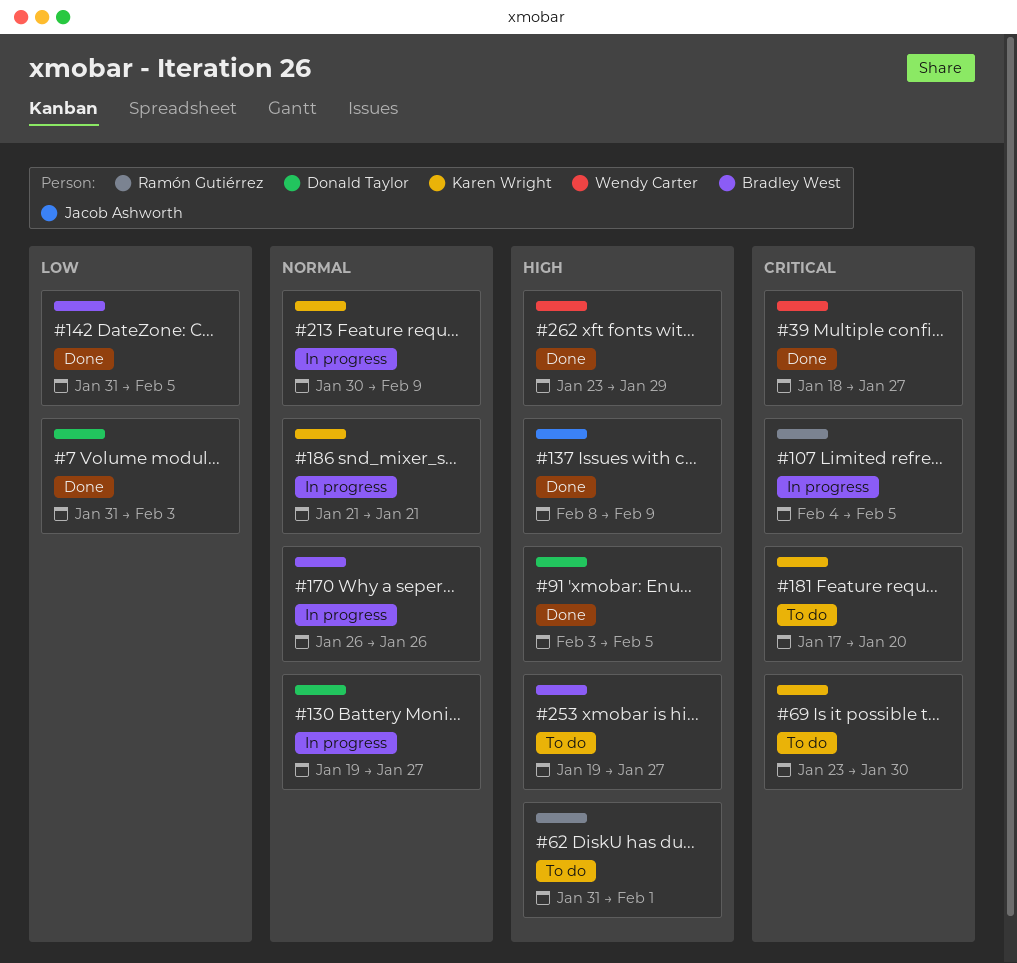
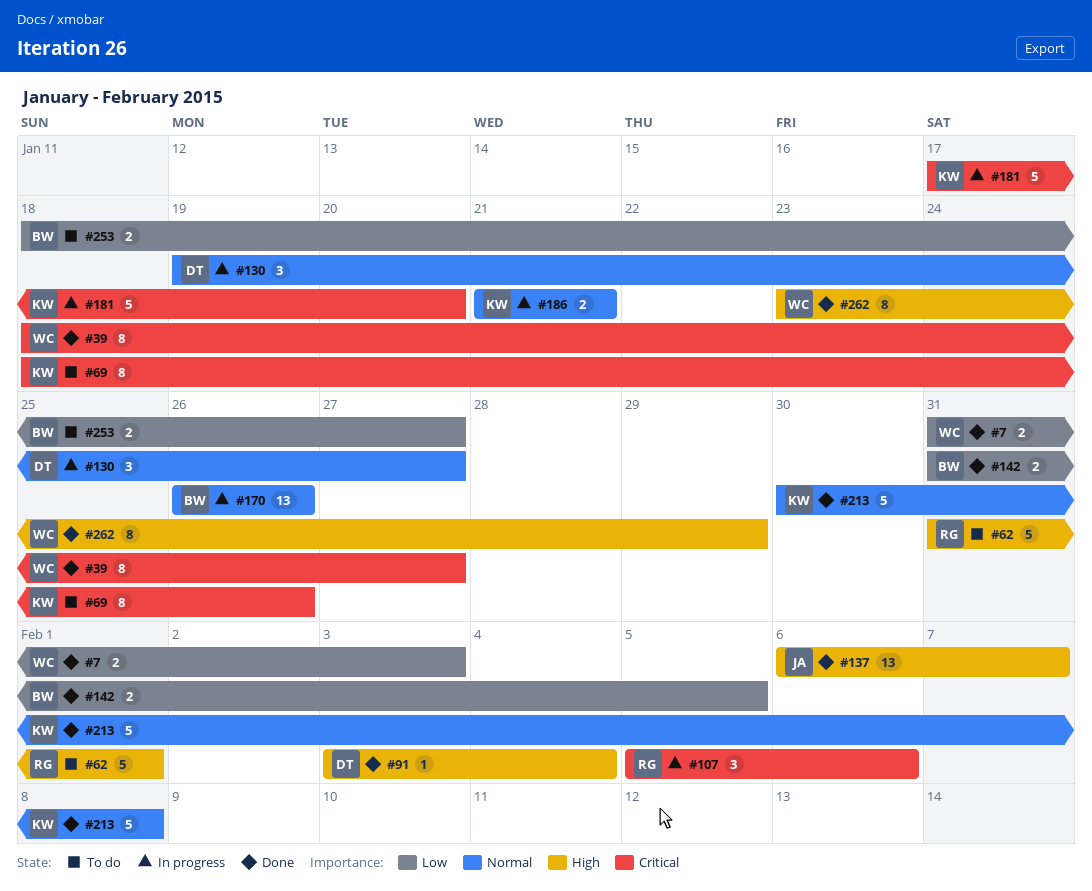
#7, owner: Donald Taylor -> Wendy Carter
#69, start: Jan 23 -> Jan 18
#69, due: Jan 30 -> Jan 26
#91, due: Feb 5 -> Feb 4
#107, start: Feb 4 -> Feb 5
#107, due: Feb 5 -> Feb 6
#137, start: Feb 8 -> Feb 6
#137, due: Feb 9 -> Feb 7
#181, status: To do -> In progress
#213, status: In progress -> Done
#213, due: Feb 9 -> Feb 8
#253, priority: High -> Low
#253, start: Jan 19 -> Jan 18

